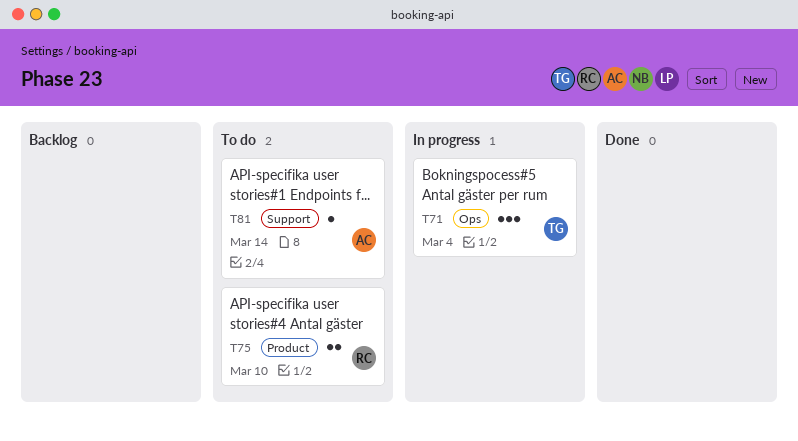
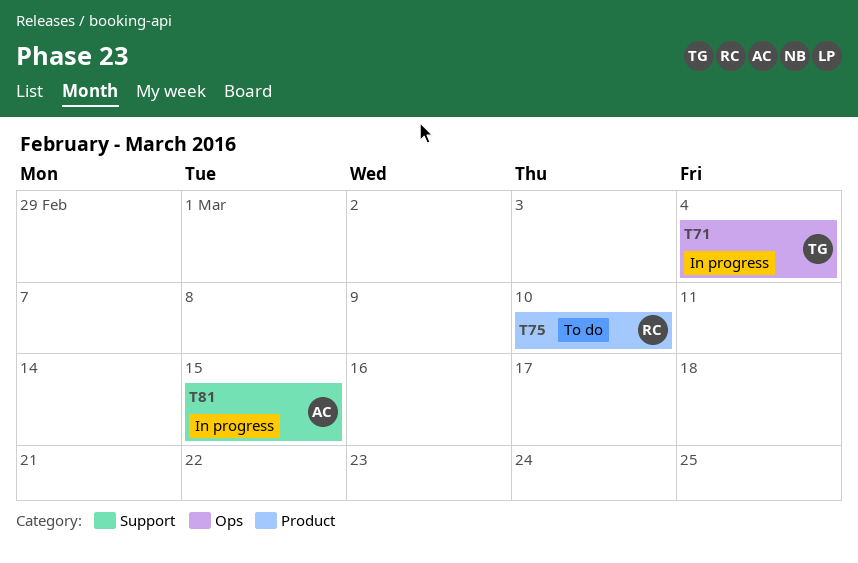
T81, status: To do -> In progress
T81, due: Mar 14 -> Mar 15

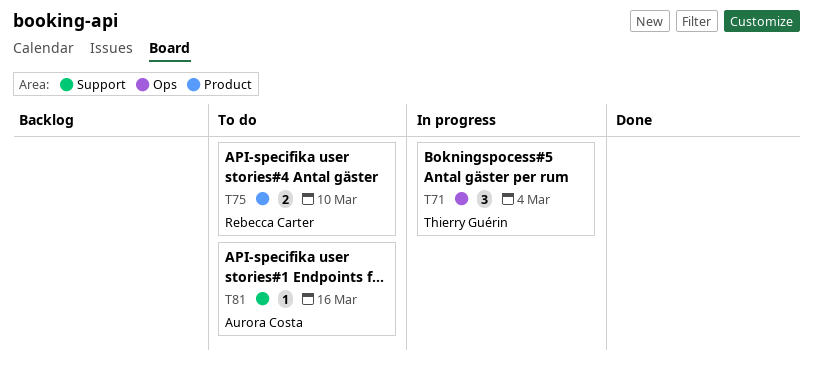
T81, status: In progress -> To do
T81, due: Mar 15 -> Mar 16

